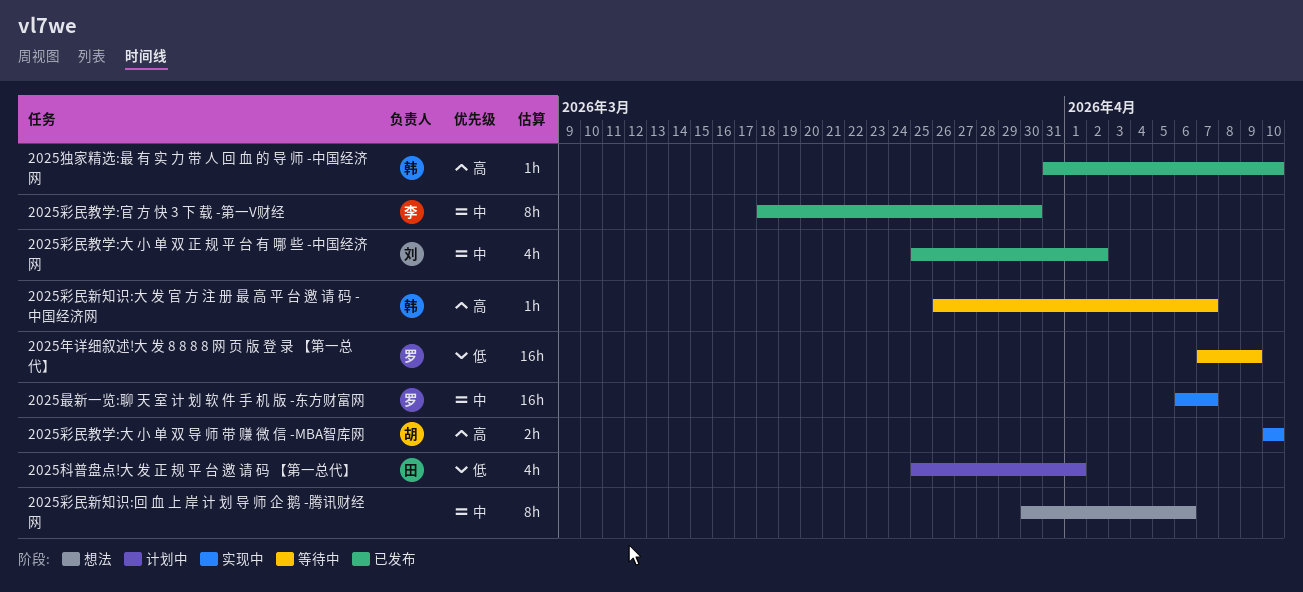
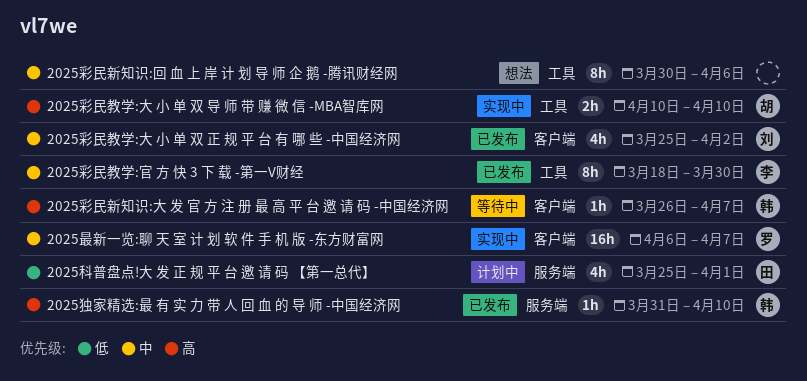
2025年详细叙述!大 发 8 8 8 8 网 页 版 登 录 【第一总代】: present -> none

